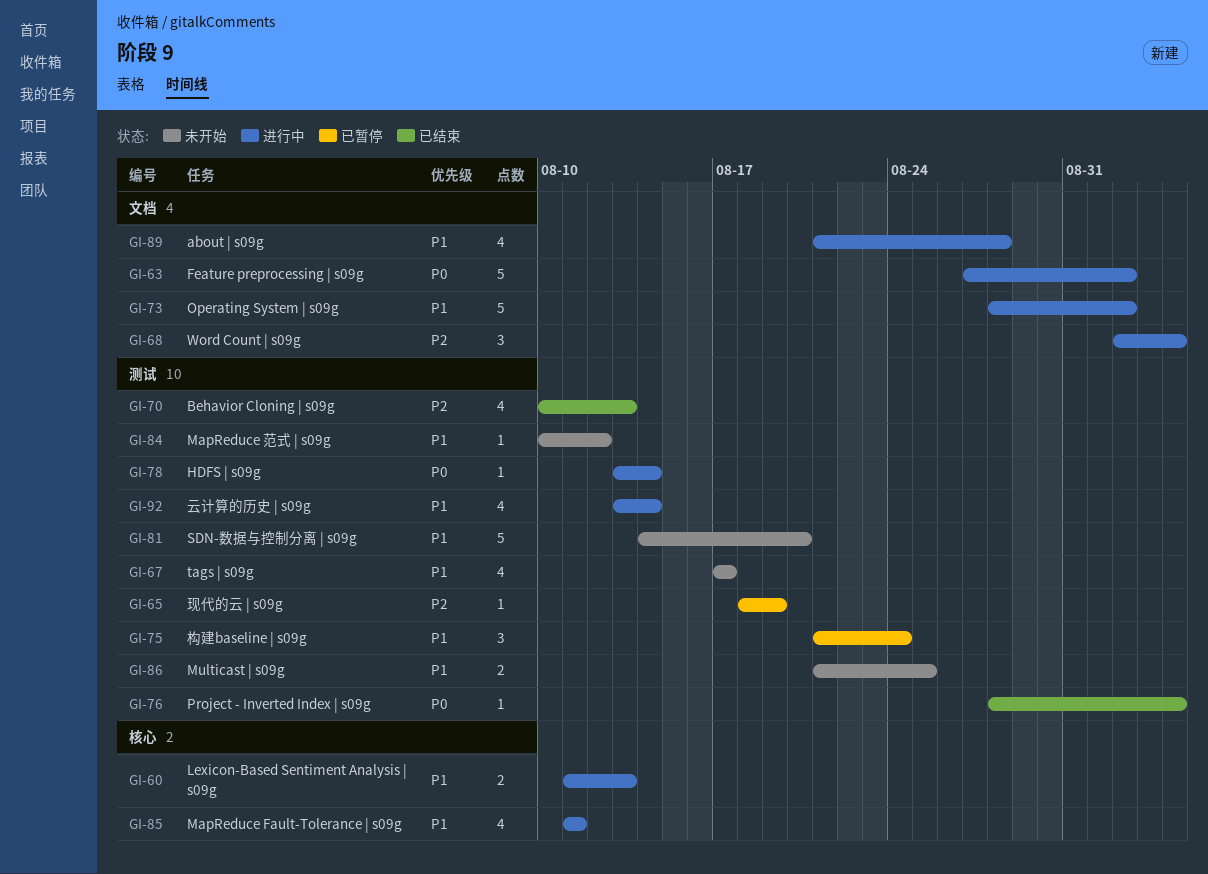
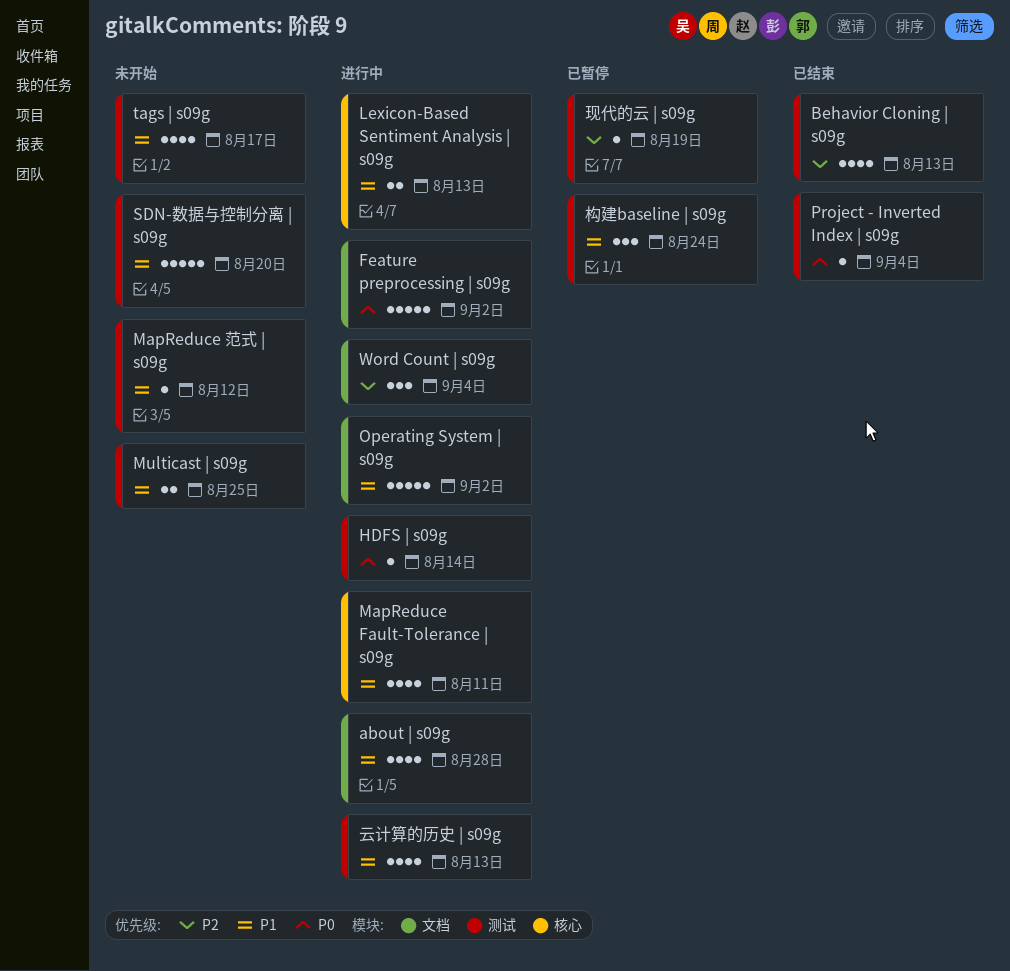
云计算的历史 | s09g, due: Aug 14 -> Aug 13

